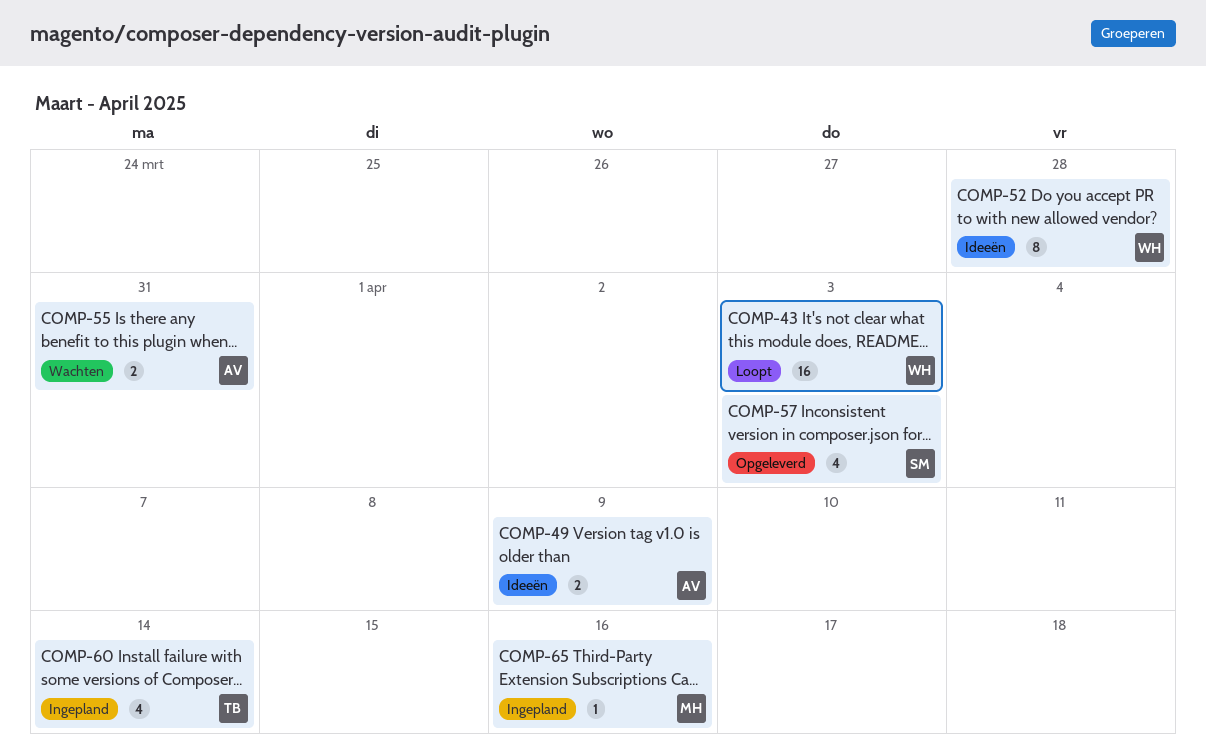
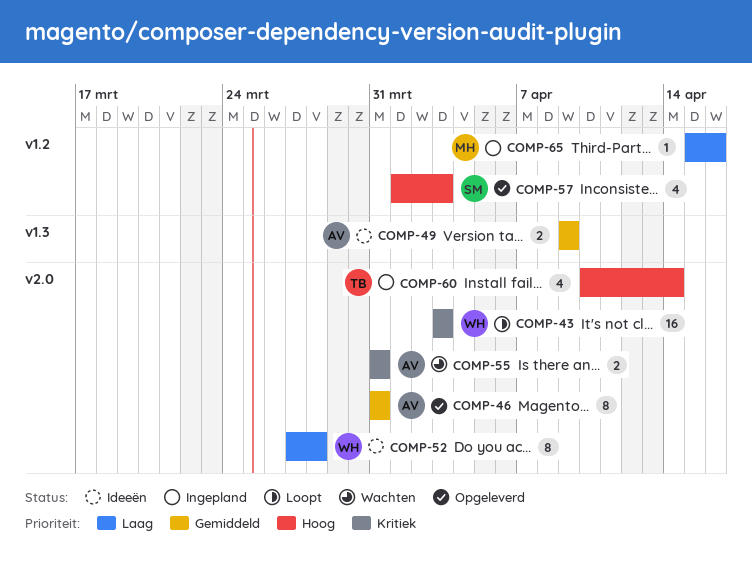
COMP-46: none -> present

